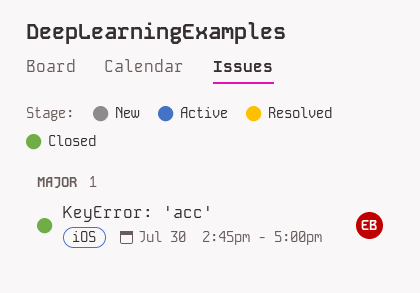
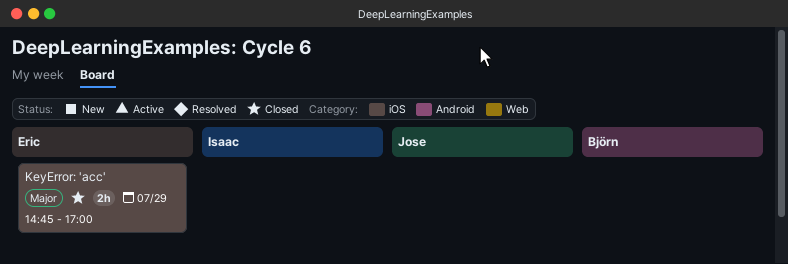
KeyError: 'acc', day: Jul 30 -> Jul 29

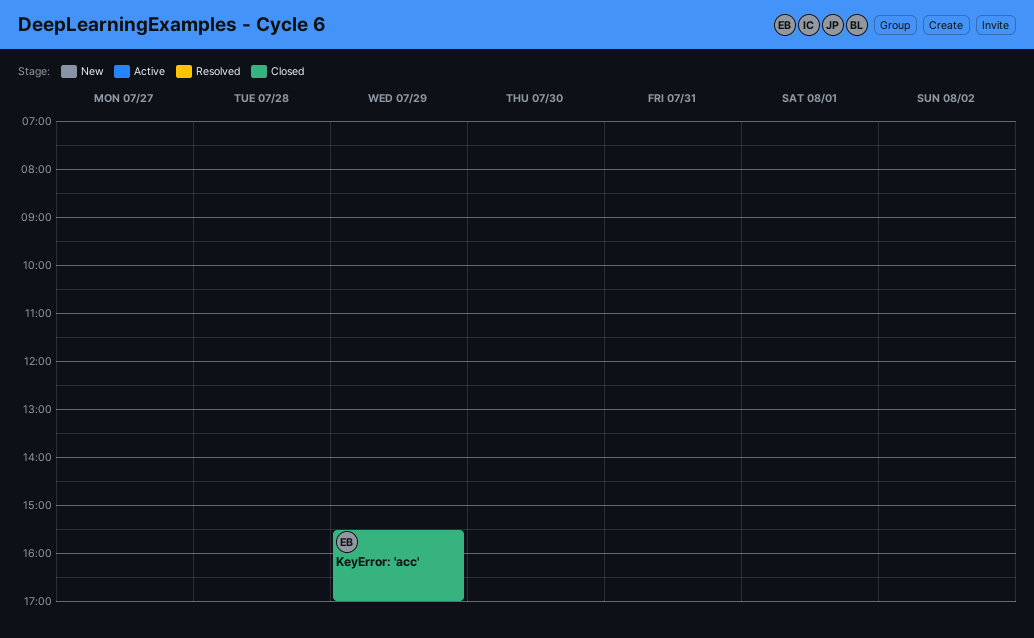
KeyError: 'acc', begins: 14:45 -> 15:30

